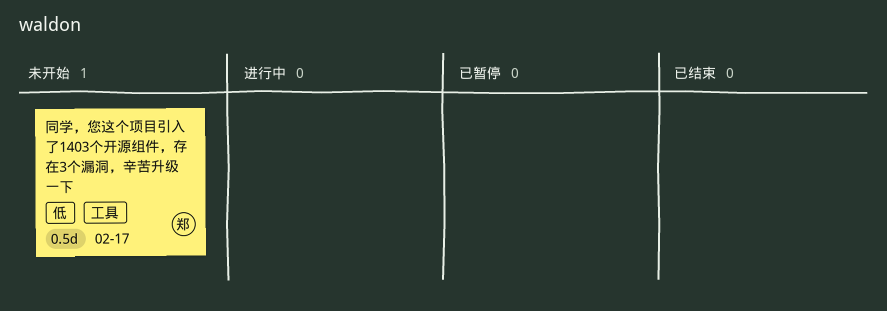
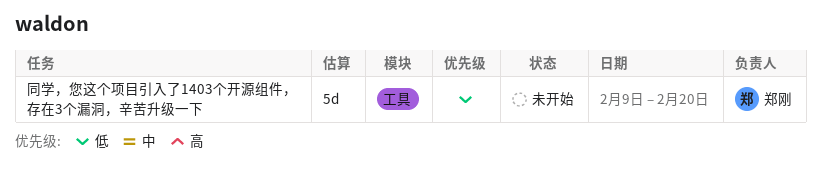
同学，您这个项目引入了1403个开源组件，存在3个漏洞，辛苦升级一下, estimate: 0.5d -> 5d
同学，您这个项目引入了1403个开源组件，存在3个漏洞，辛苦升级一下, due: Feb 17 -> Feb 20

